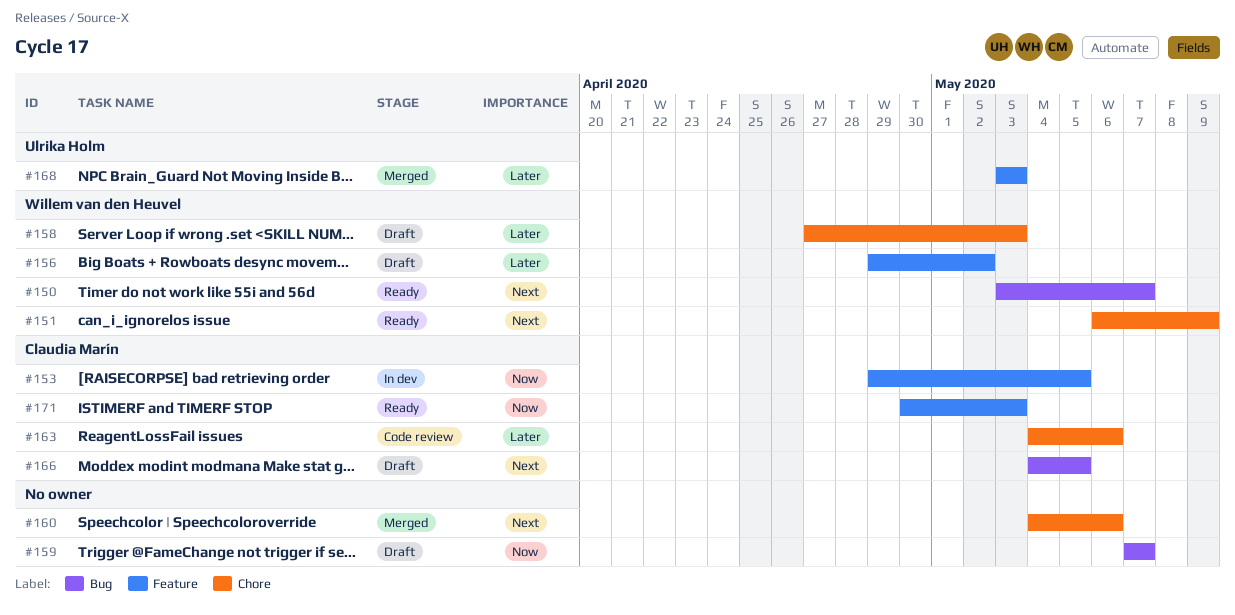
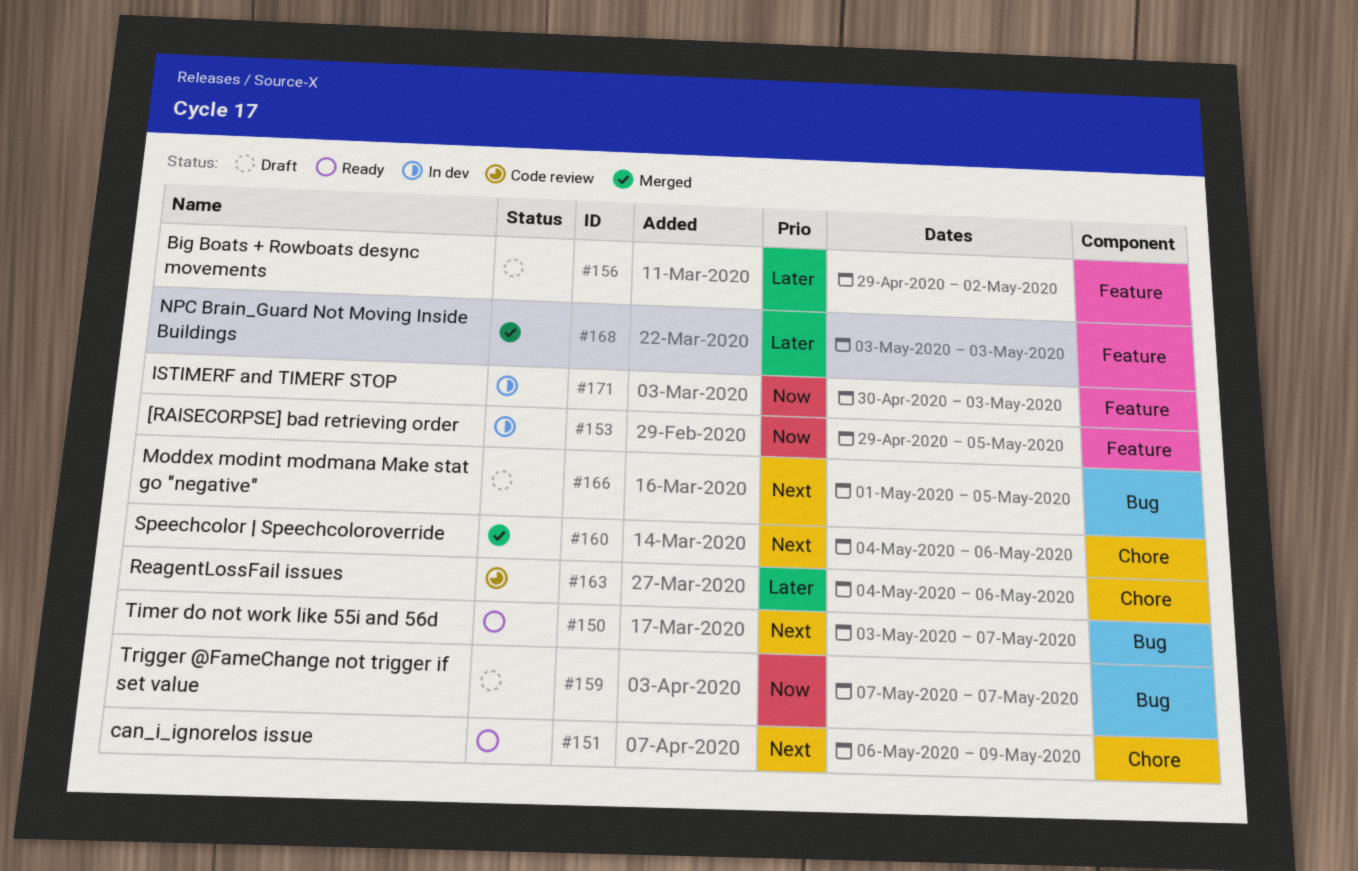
#158: present -> none
#166, start: May 4 -> May 1
#171, status: Ready -> In dev

